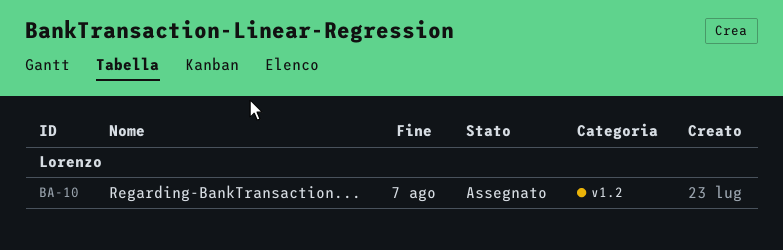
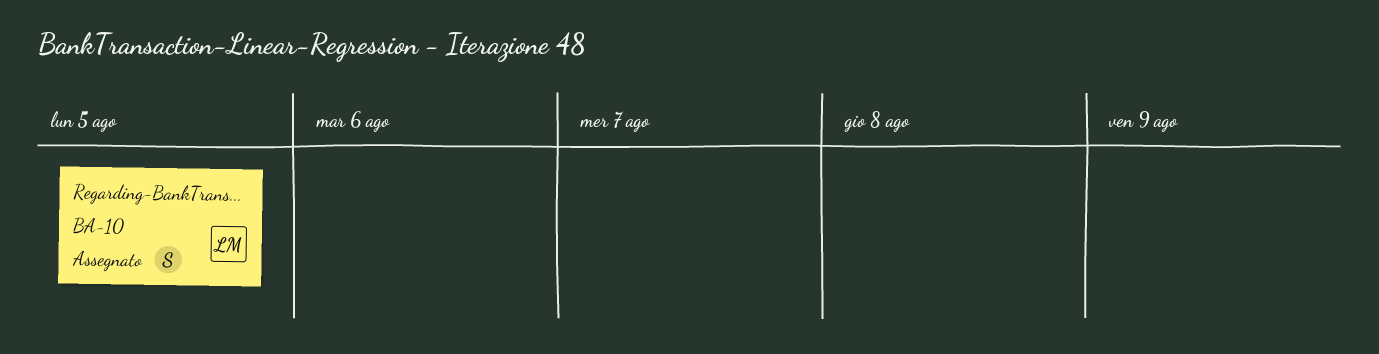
BA-10, due: Aug 7 -> Aug 5

